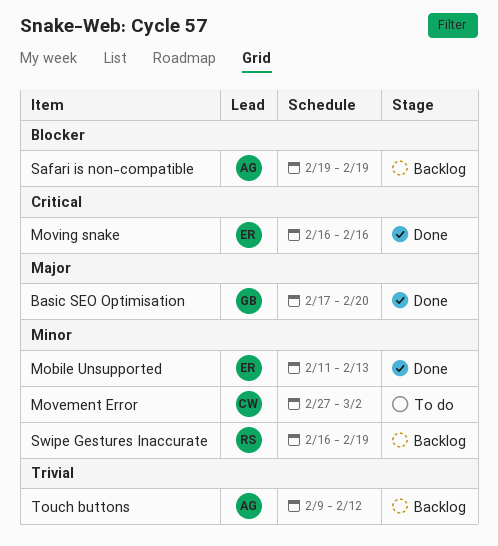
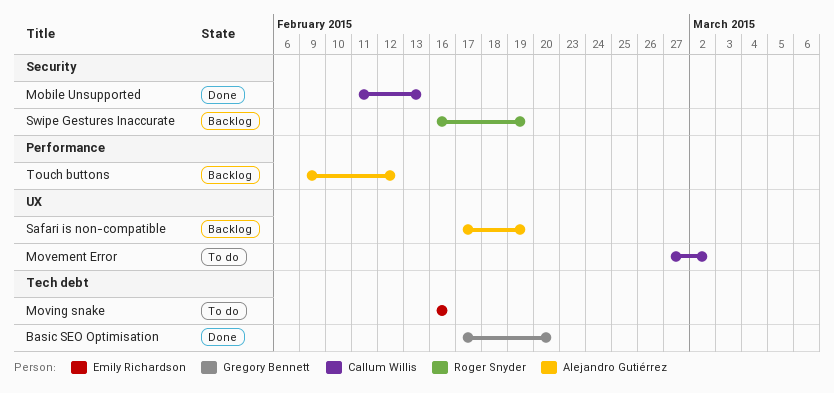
Mobile Unsupported, owner: Emily Richardson -> Callum Willis
Moving snake, status: Done -> To do
Safari is non-compatible, start: Feb 19 -> Feb 17

